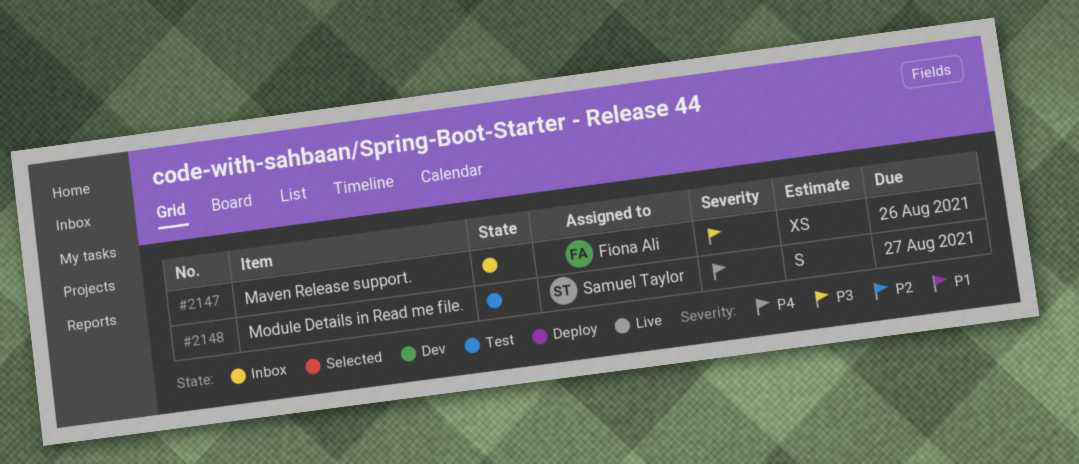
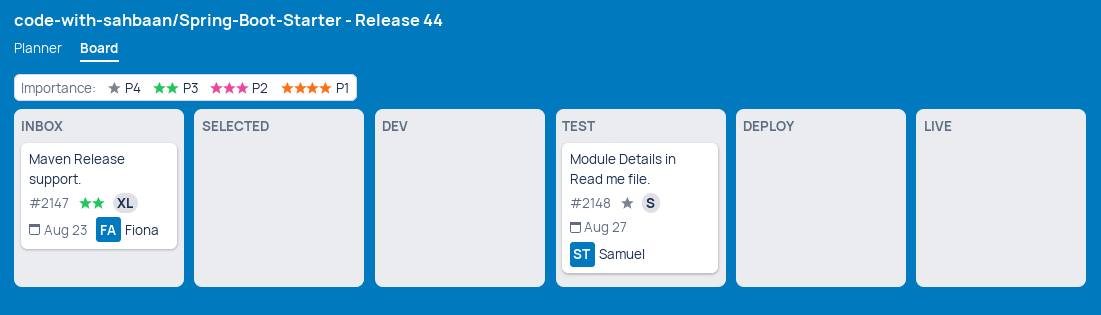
#2147, estimate: XS -> XL
#2147, due: Aug 26 -> Aug 23

